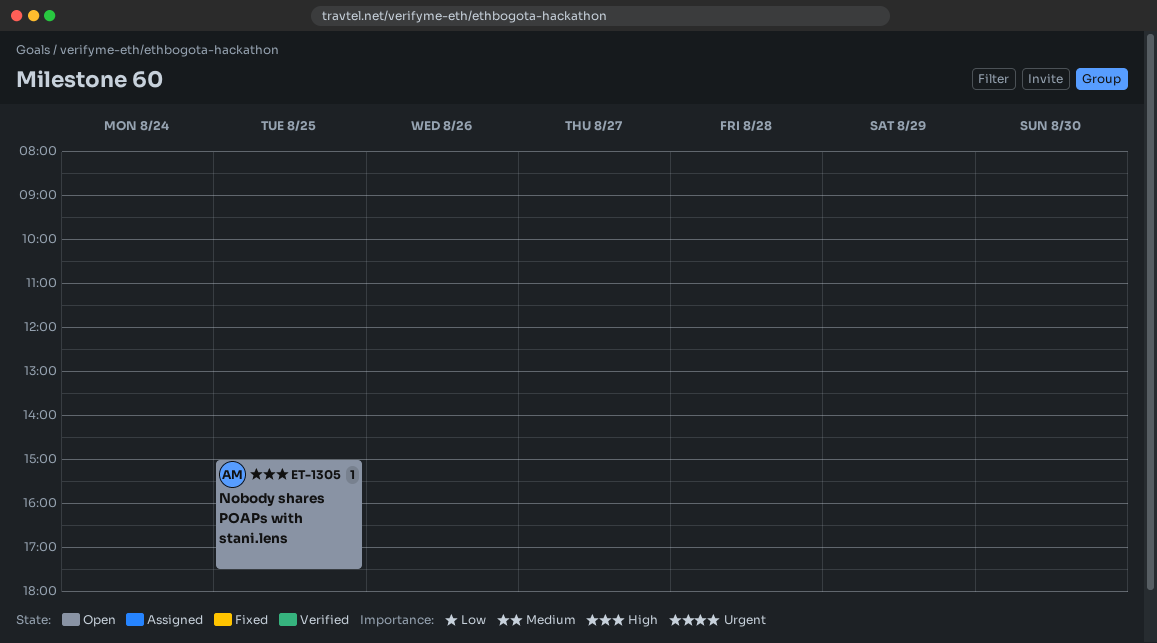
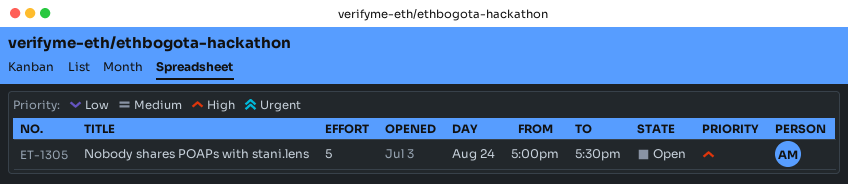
ET-1305, estimate: 1 -> 5
ET-1305, day: Aug 25 -> Aug 24
ET-1305, begins: 15:00 -> 17:00

